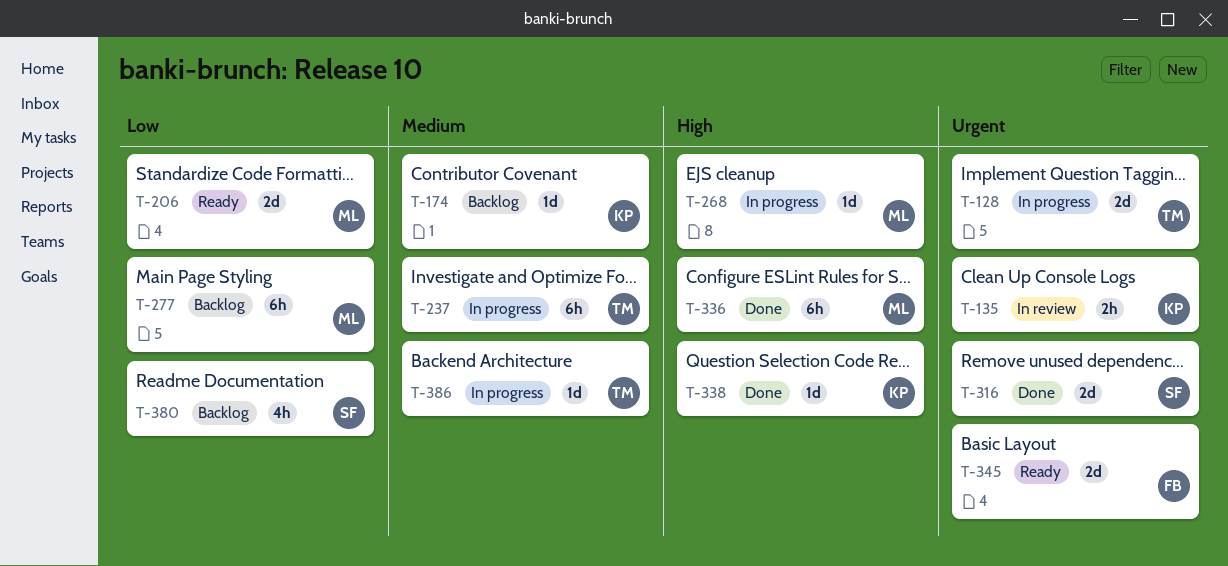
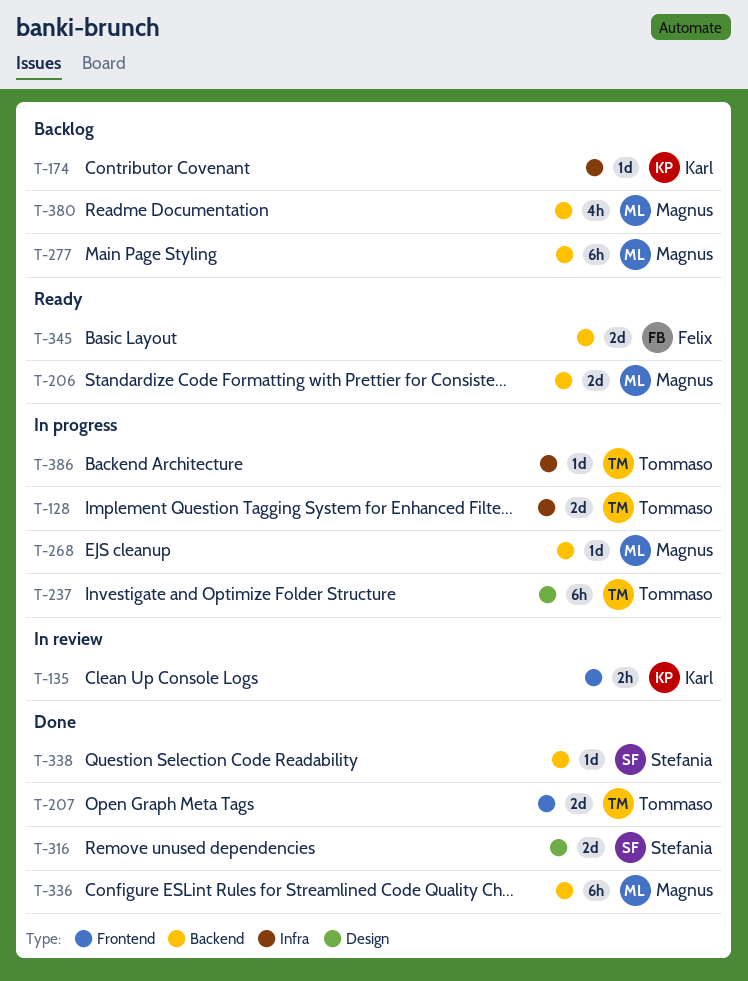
T-207: none -> present
T-338, owner: Karl -> Stefania
T-380, owner: Stefania -> Magnus

